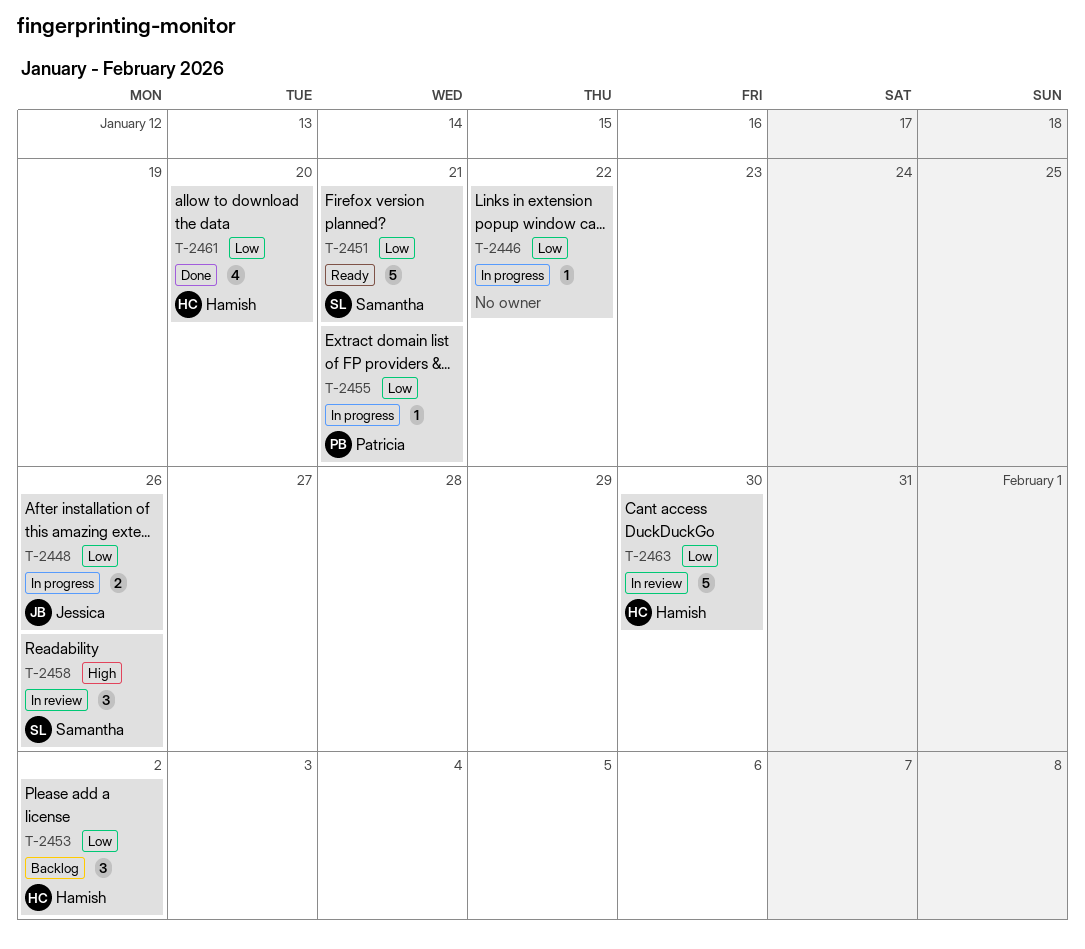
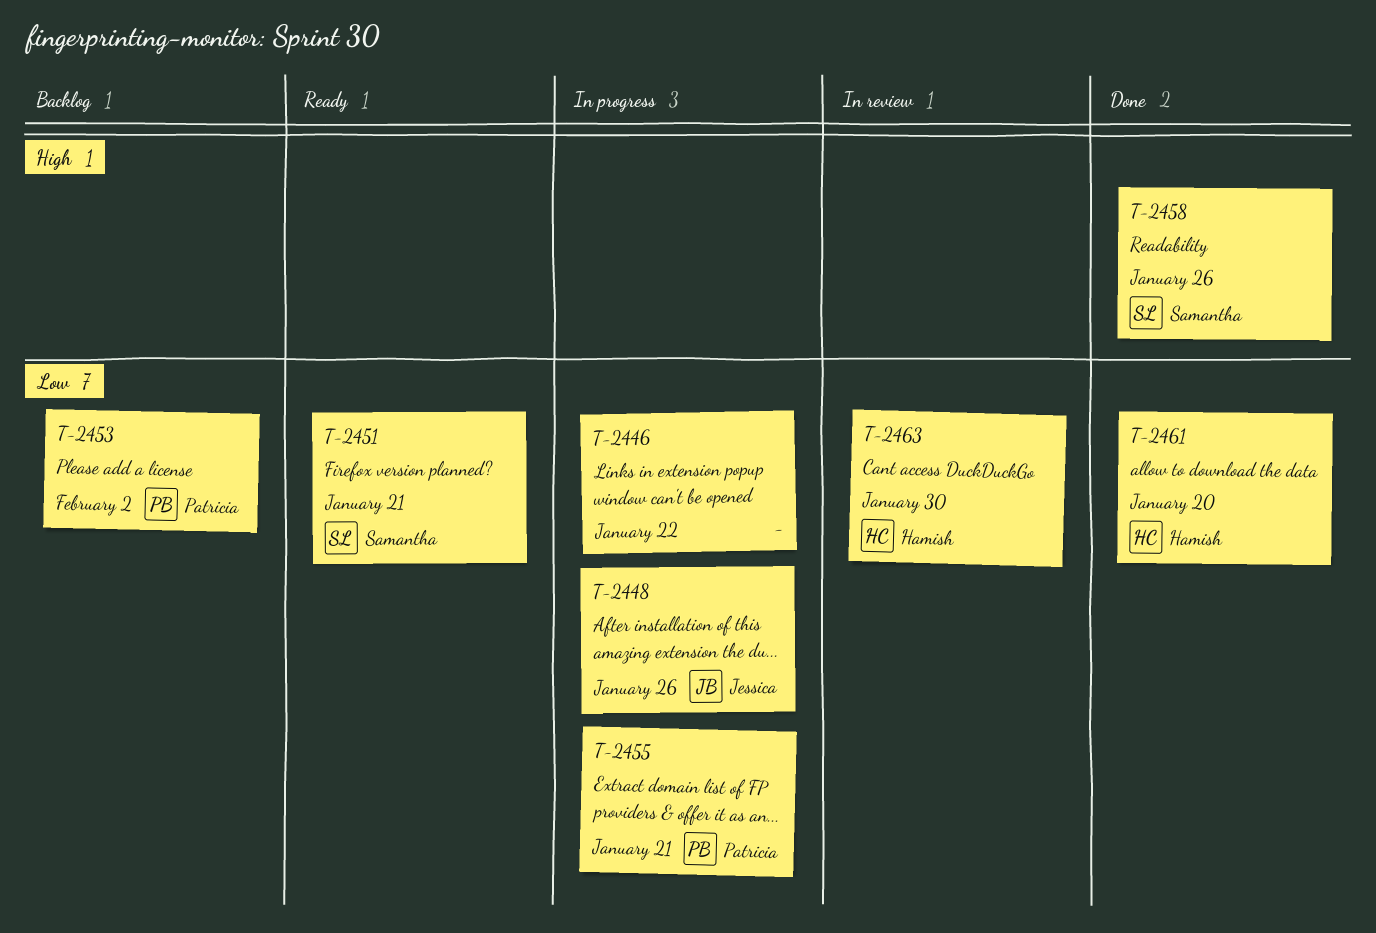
T-2453, owner: Hamish -> Patricia
T-2458, status: In review -> Done

